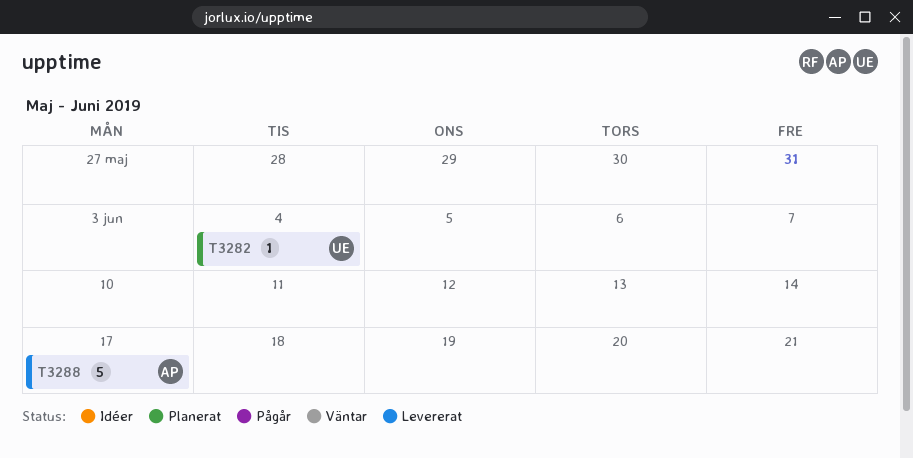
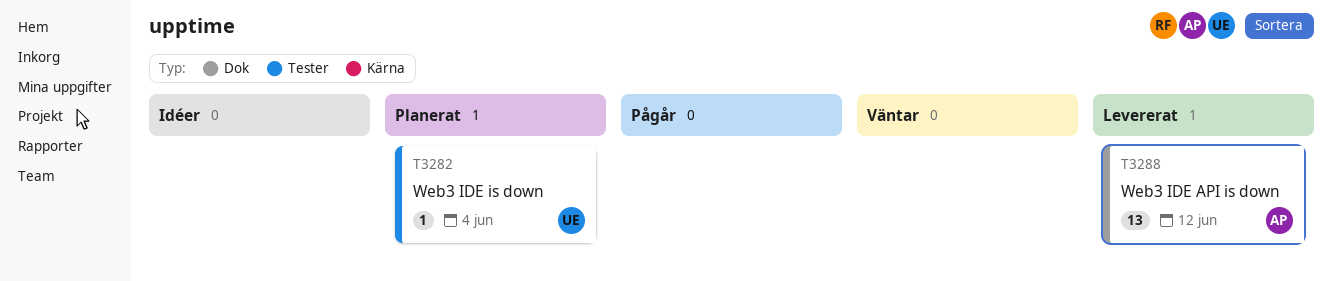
T3288, estimate: 5 -> 13
T3288, due: Jun 17 -> Jun 12

